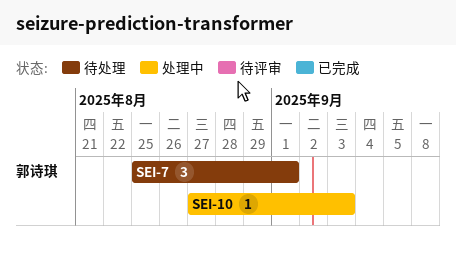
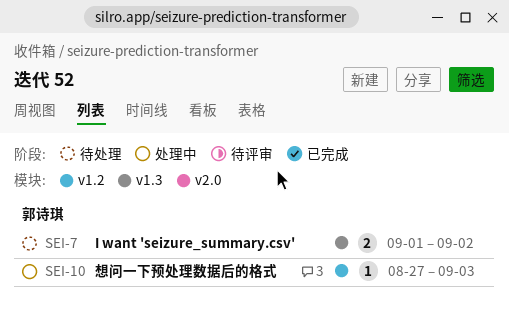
SEI-7, estimate: 3 -> 2
SEI-7, start: Aug 25 -> Sep 1
SEI-7, due: Sep 1 -> Sep 2

